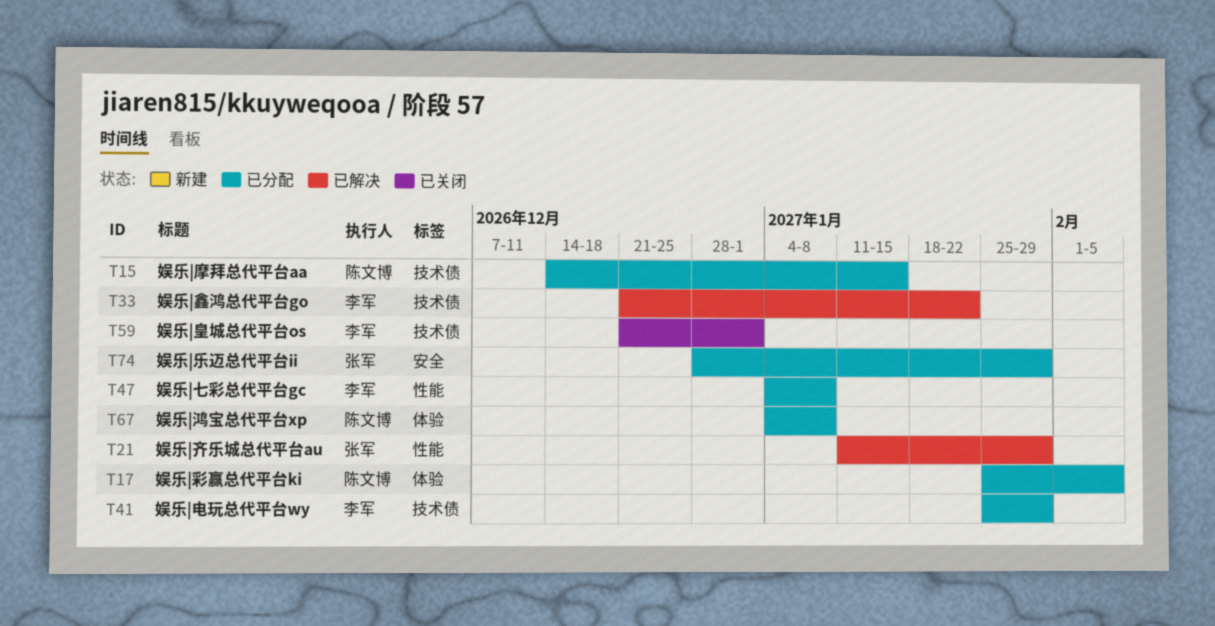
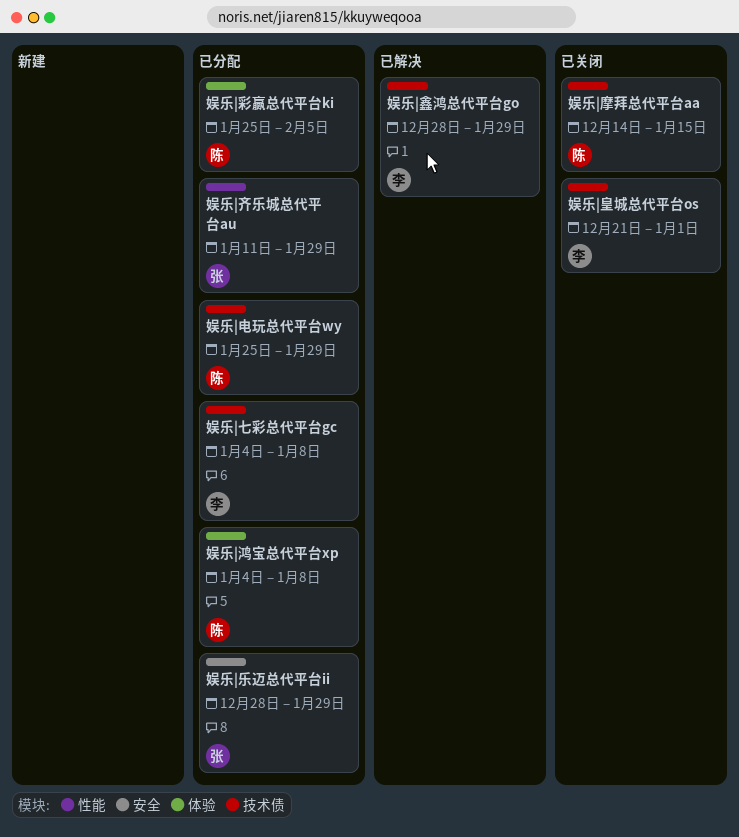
娱乐|七彩总代平台gc, label: 性能 -> 技术债
娱乐|摩拜总代平台aa, status: 已分配 -> 已关闭
娱乐|电玩总代平台wy, owner: 李军 -> 陈文博
娱乐|鑫鸿总代平台go, start: Dec 21 -> Dec 28
娱乐|鑫鸿总代平台go, due: Jan 22 -> Jan 29
娱乐|齐乐城总代平台au, status: 已解决 -> 已分配

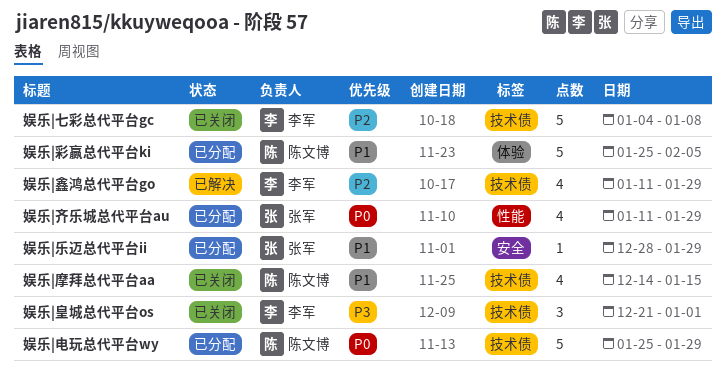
娱乐|七彩总代平台gc, status: 已分配 -> 已关闭
娱乐|鑫鸿总代平台go, start: Dec 28 -> Jan 11
娱乐|鸿宝总代平台xp: present -> none

